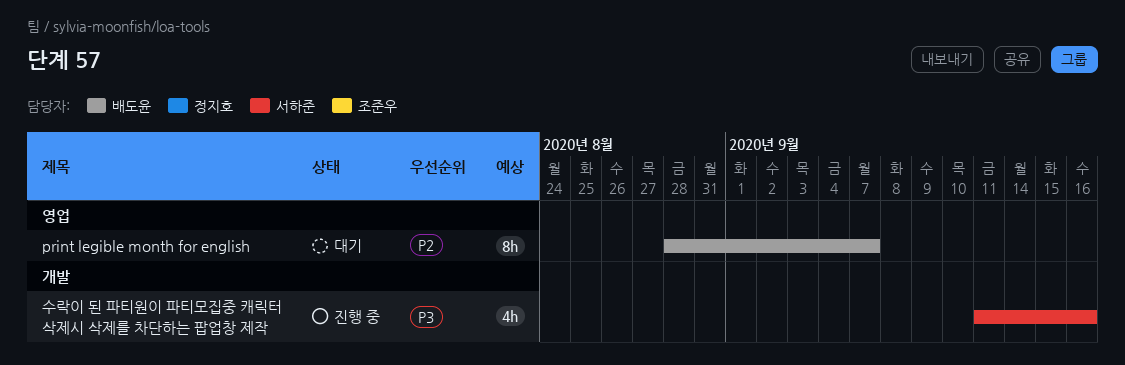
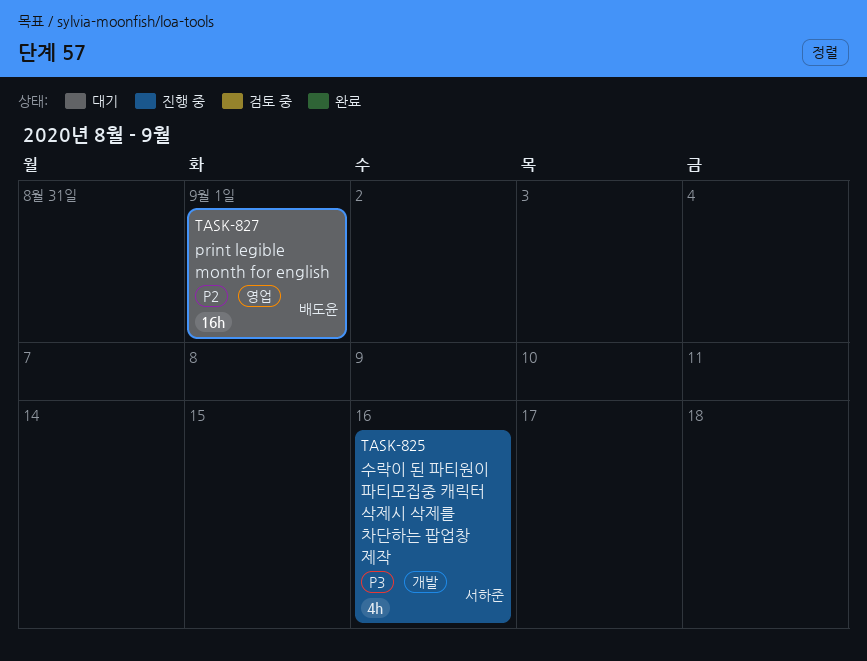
print legible month for english, estimate: 8h -> 16h
print legible month for english, due: Sep 7 -> Sep 1

